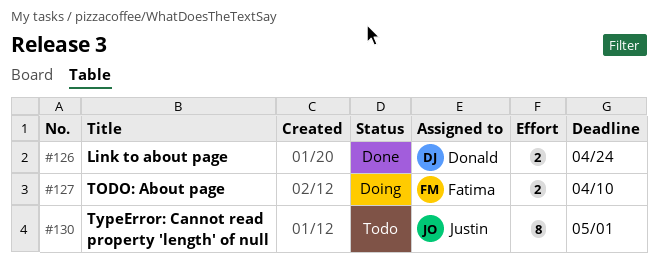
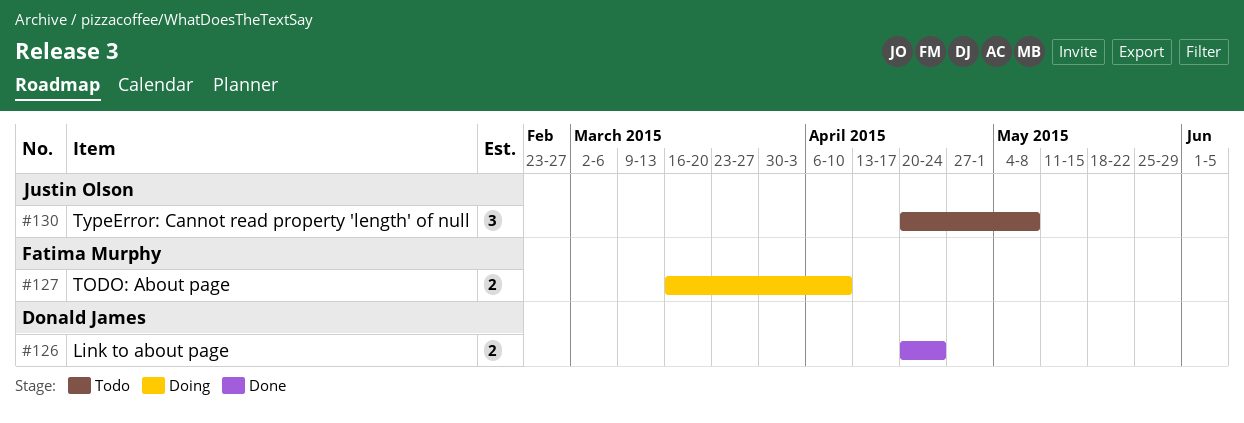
#130, estimate: 8 -> 3
#130, due: May 1 -> May 8

